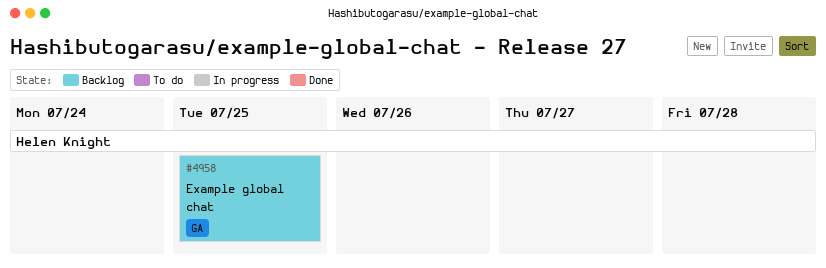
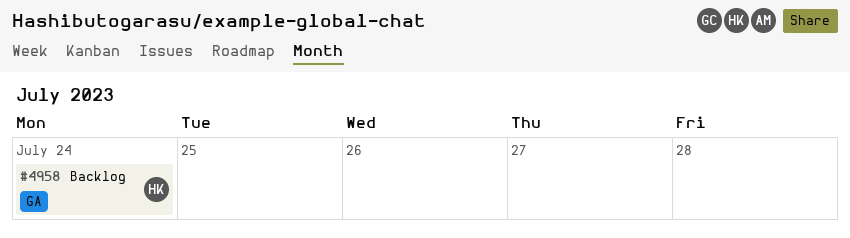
#4958, due: Jul 25 -> Jul 24

